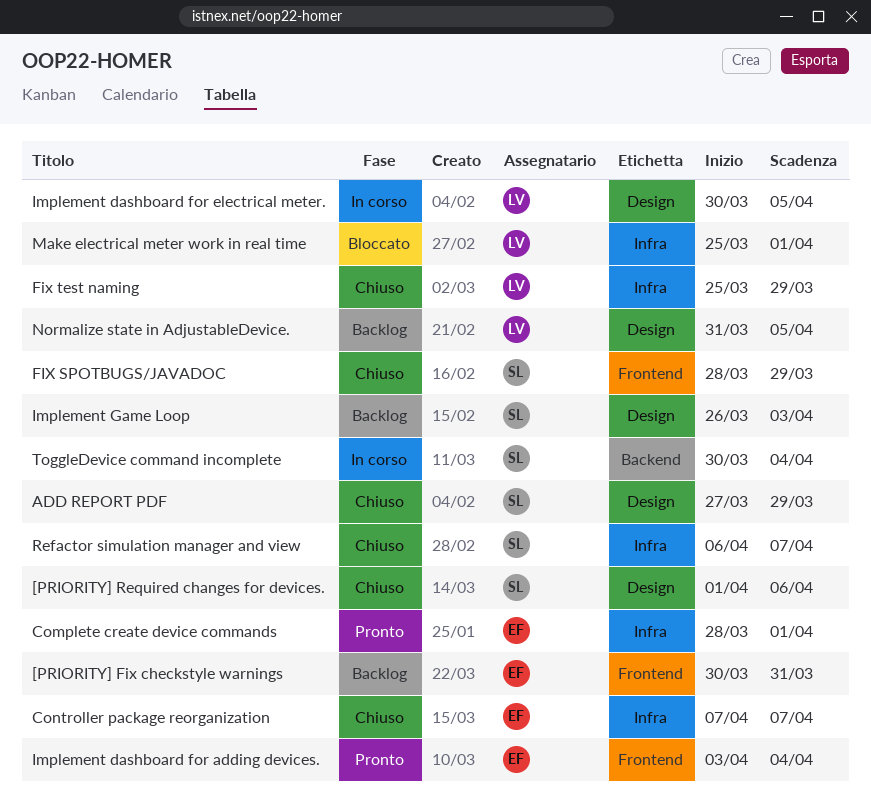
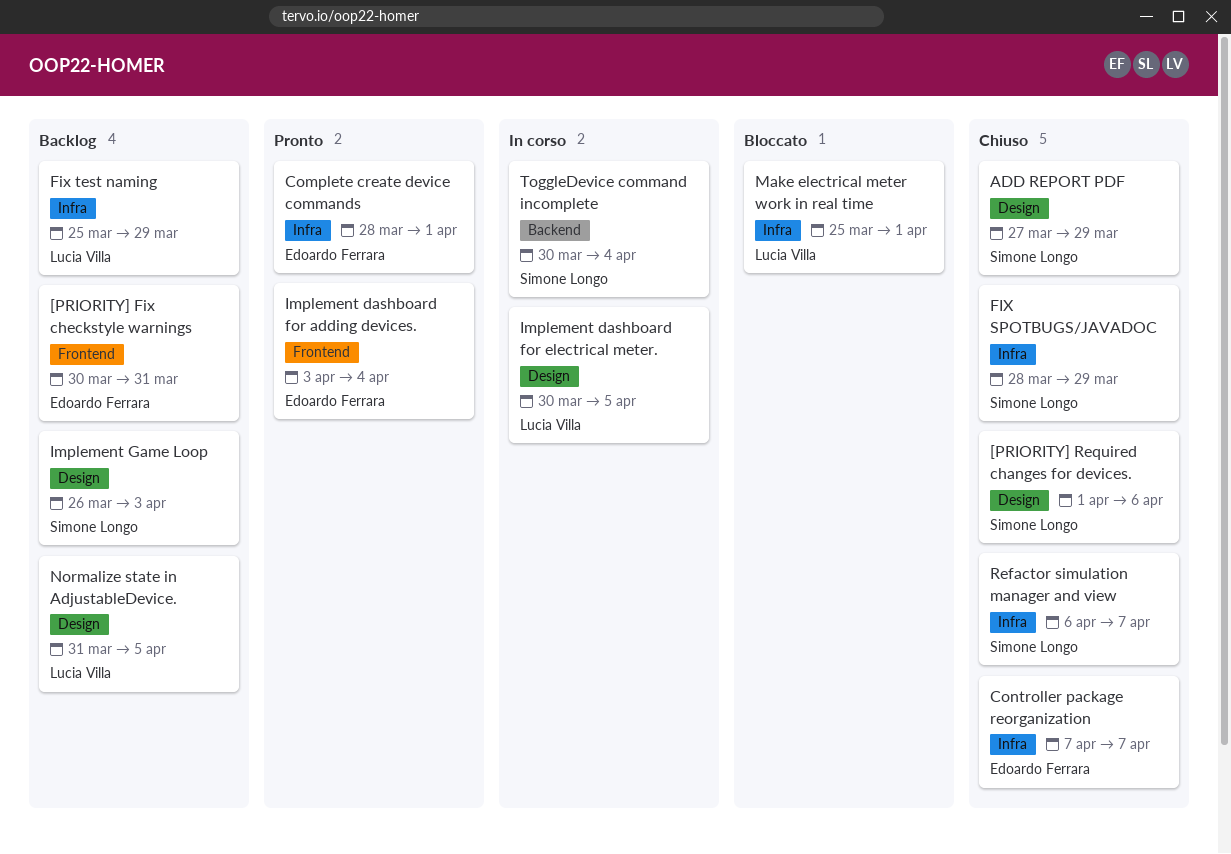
FIX SPOTBUGS/JAVADOC, label: Frontend -> Infra
Fix test naming, status: Chiuso -> Backlog

